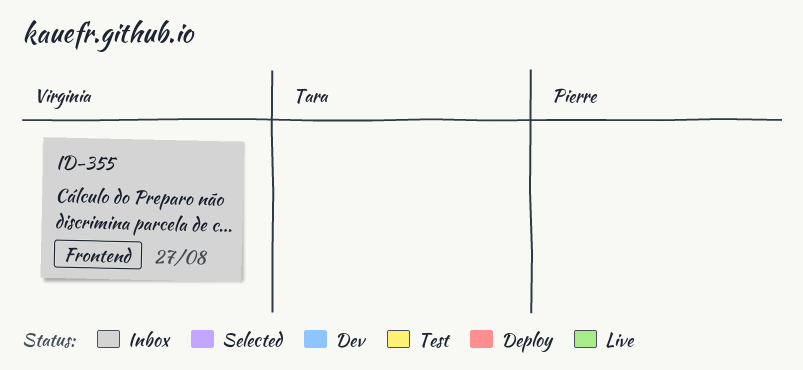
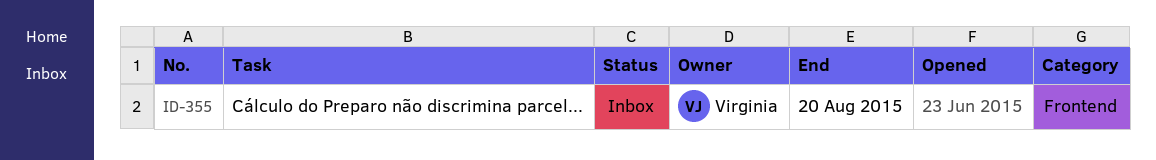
ID-355, due: Aug 27 -> Aug 20

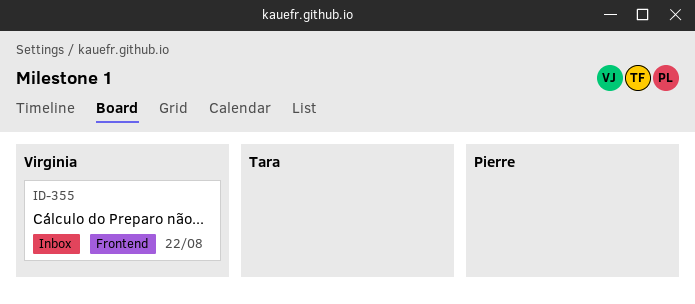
ID-355, due: Aug 20 -> Aug 22

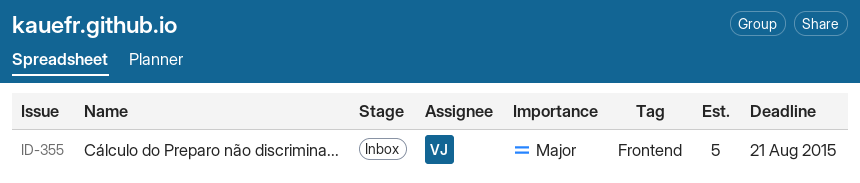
ID-355, due: Aug 22 -> Aug 21

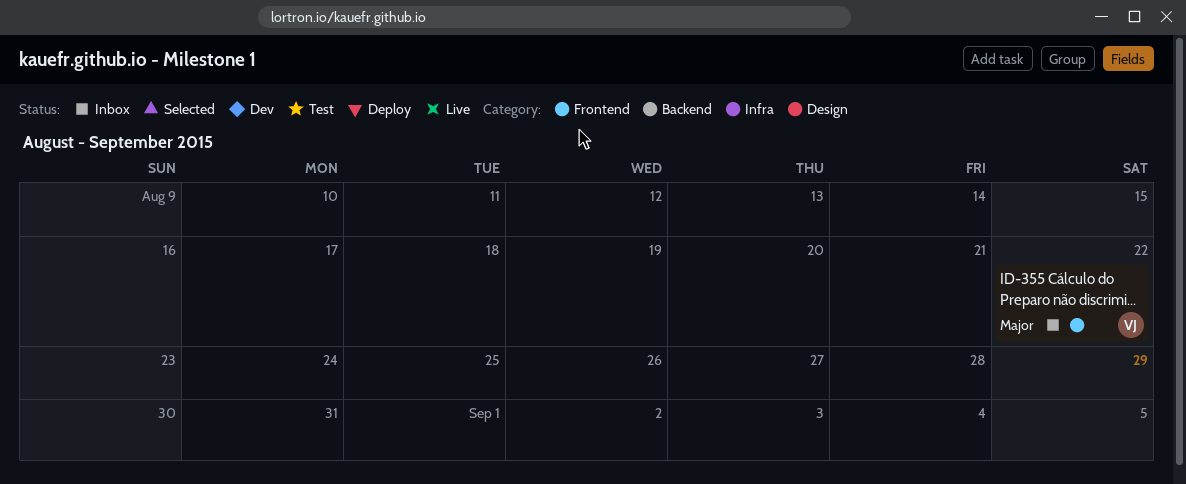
ID-355, due: Aug 21 -> Aug 22

